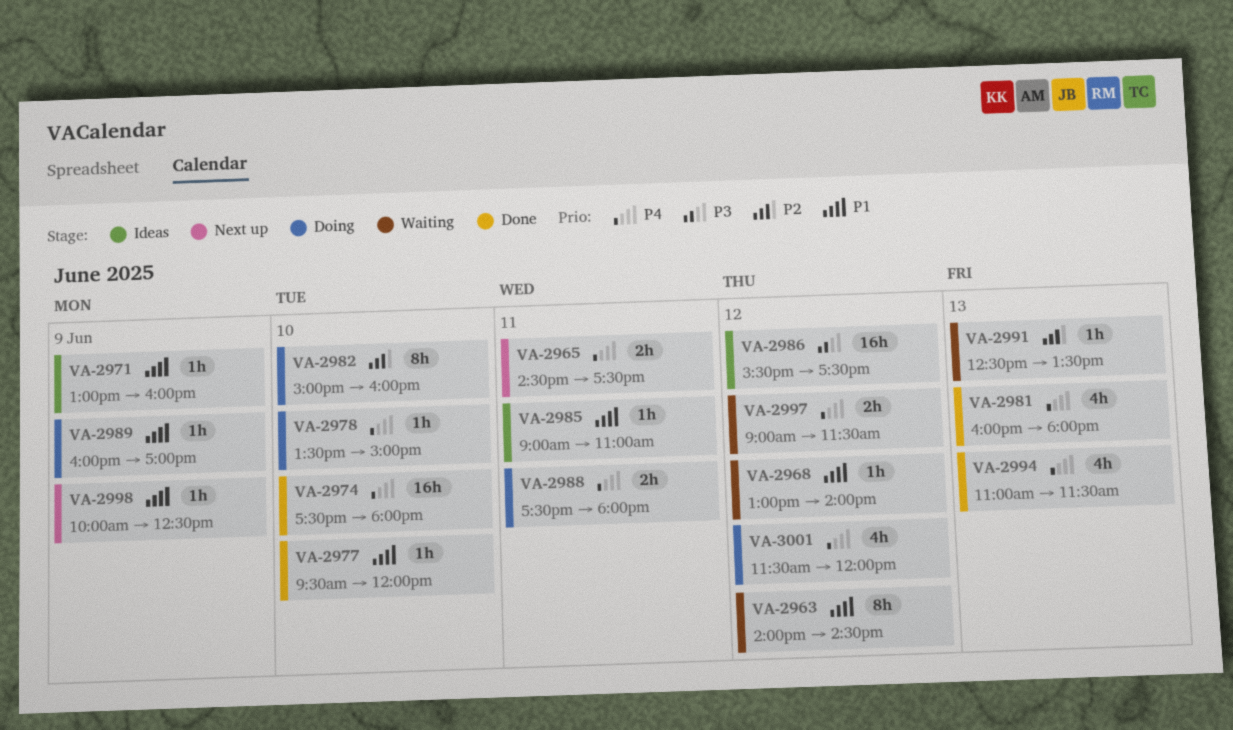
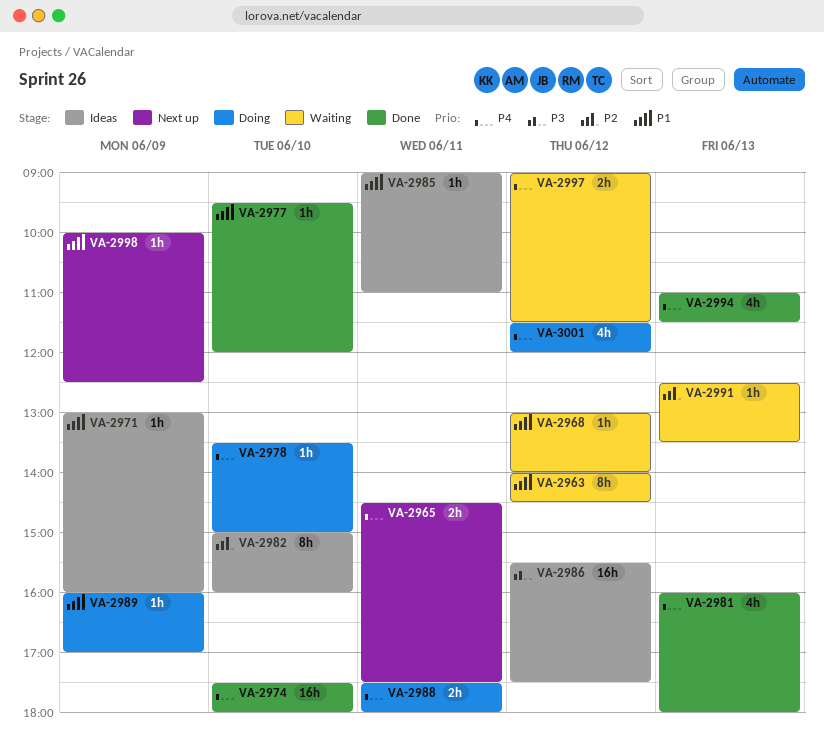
VA-2982, status: Doing -> Ideas

